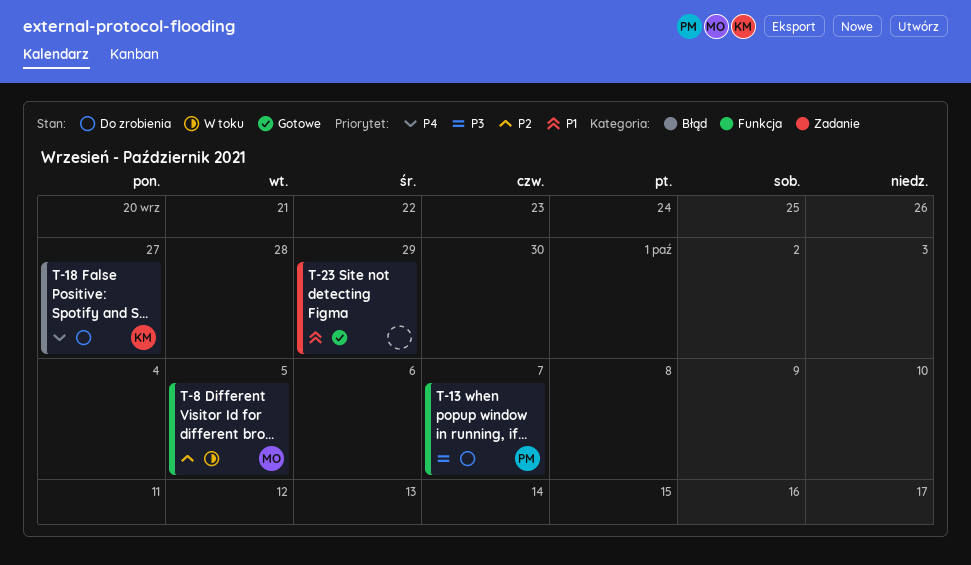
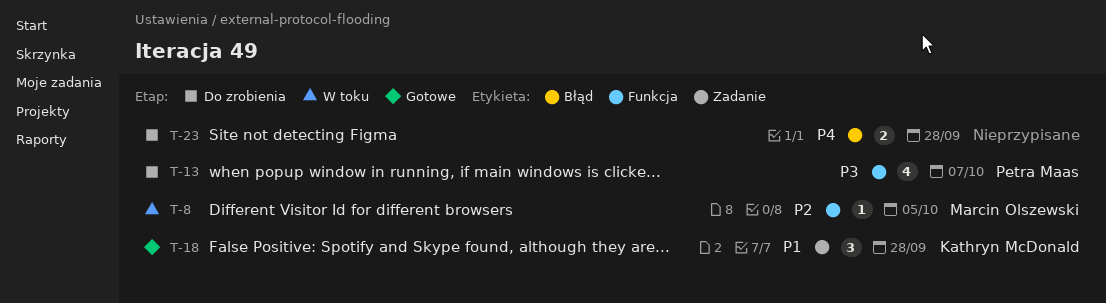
T-18, status: Do zrobienia -> Gotowe
T-18, priority: P4 -> P1
T-18, label: Błąd -> Zadanie
T-18, due: Sep 27 -> Sep 28
T-23, status: Gotowe -> Do zrobienia
T-23, priority: P1 -> P4
T-23, label: Zadanie -> Błąd
T-23, due: Sep 29 -> Sep 28

